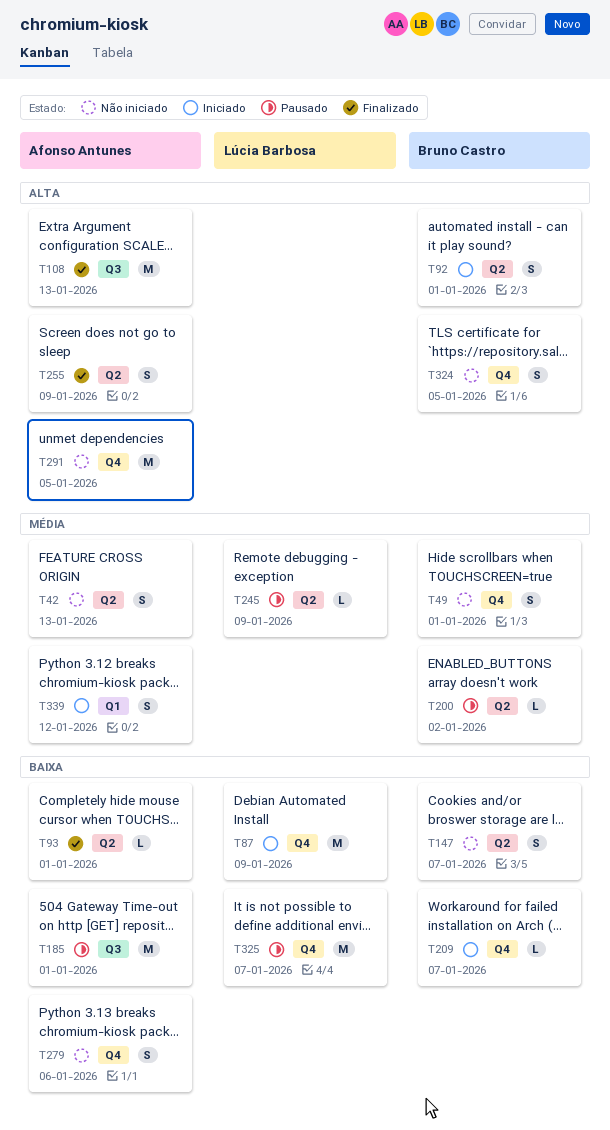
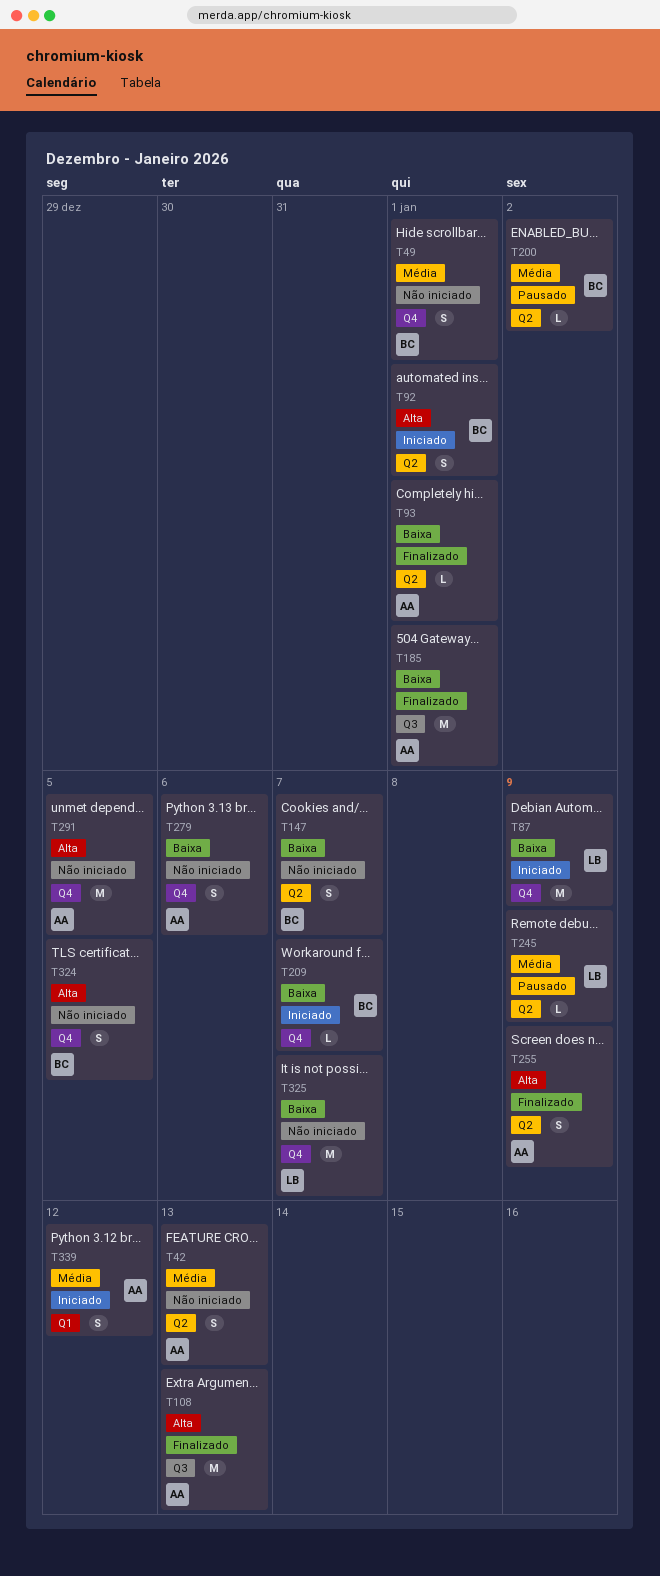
T185, status: Pausado -> Finalizado
T325, status: Pausado -> Não iniciado

